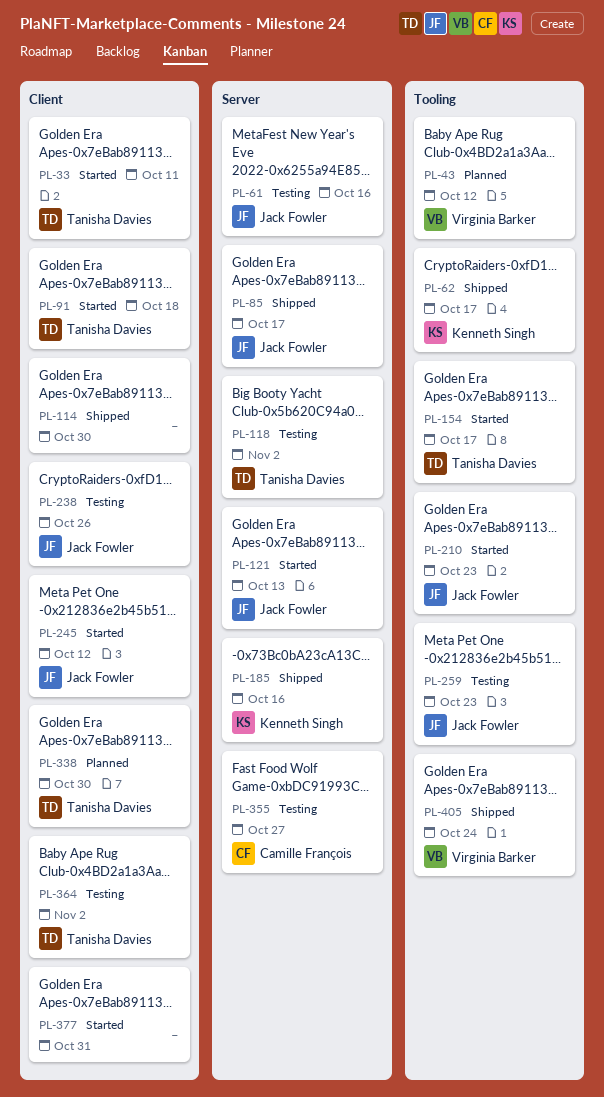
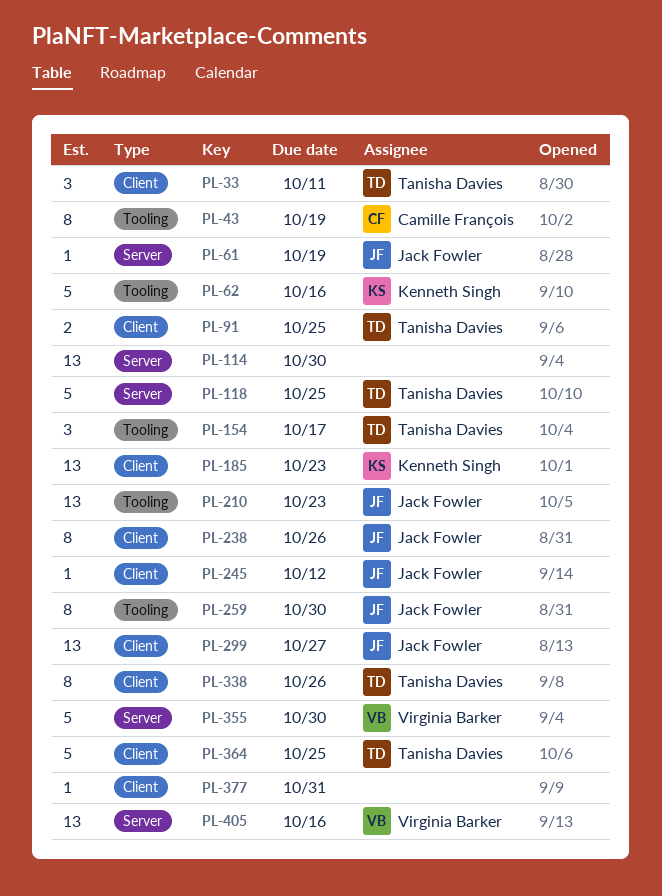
PL-43, owner: Virginia Barker -> Camille François
PL-43, due: Oct 12 -> Oct 19
PL-61, due: Oct 16 -> Oct 19
PL-62, due: Oct 17 -> Oct 16
PL-85: present -> none
PL-91, due: Oct 18 -> Oct 25
PL-114, label: Client -> Server
PL-118, due: Nov 2 -> Oct 25
PL-121: present -> none
PL-185, label: Server -> Client
PL-185, due: Oct 16 -> Oct 23
PL-259, due: Oct 23 -> Oct 30
PL-299: none -> present
PL-338, due: Oct 30 -> Oct 26
PL-355, owner: Camille François -> Virginia Barker
PL-355, due: Oct 27 -> Oct 30
PL-364, due: Nov 2 -> Oct 25
PL-405, label: Tooling -> Server
PL-405, due: Oct 24 -> Oct 16

